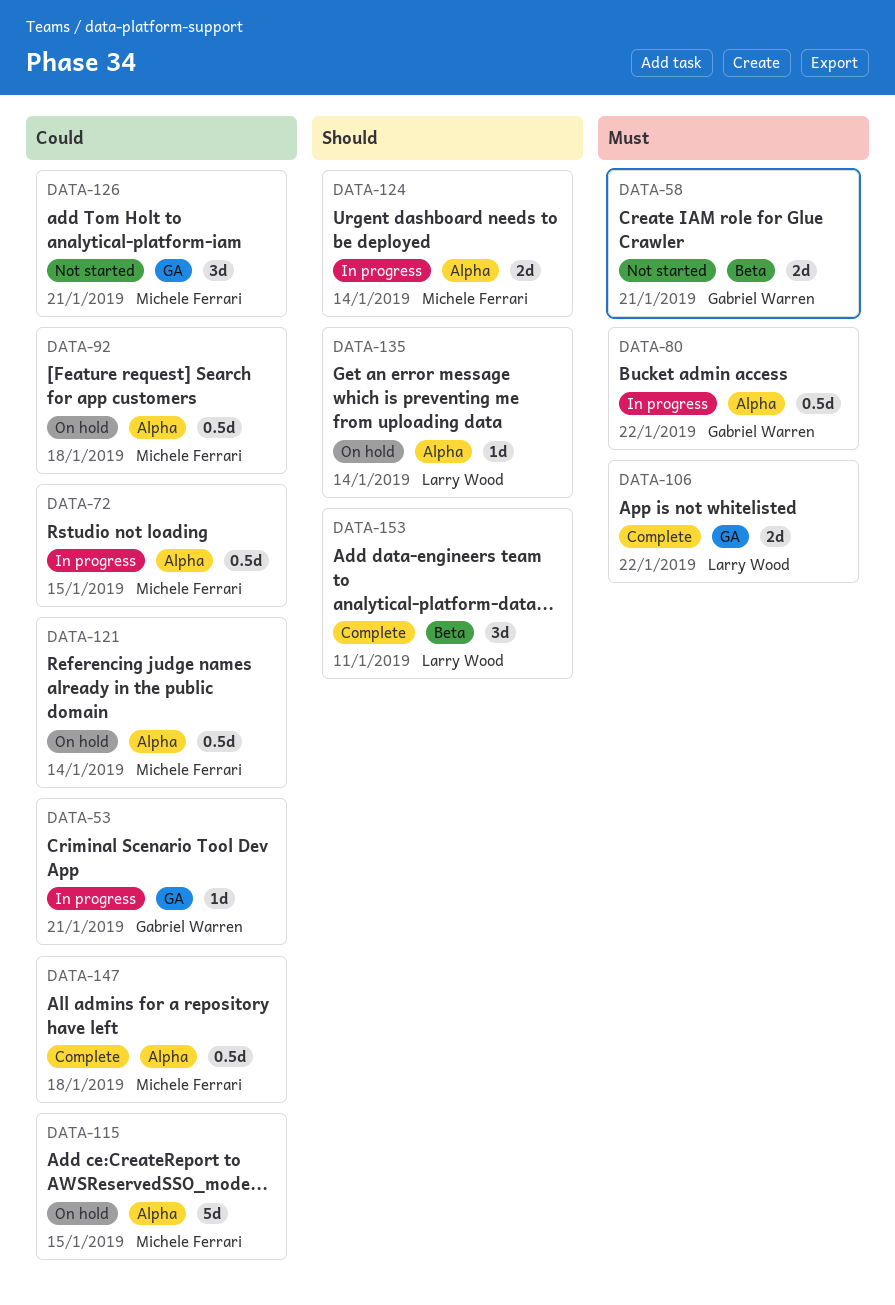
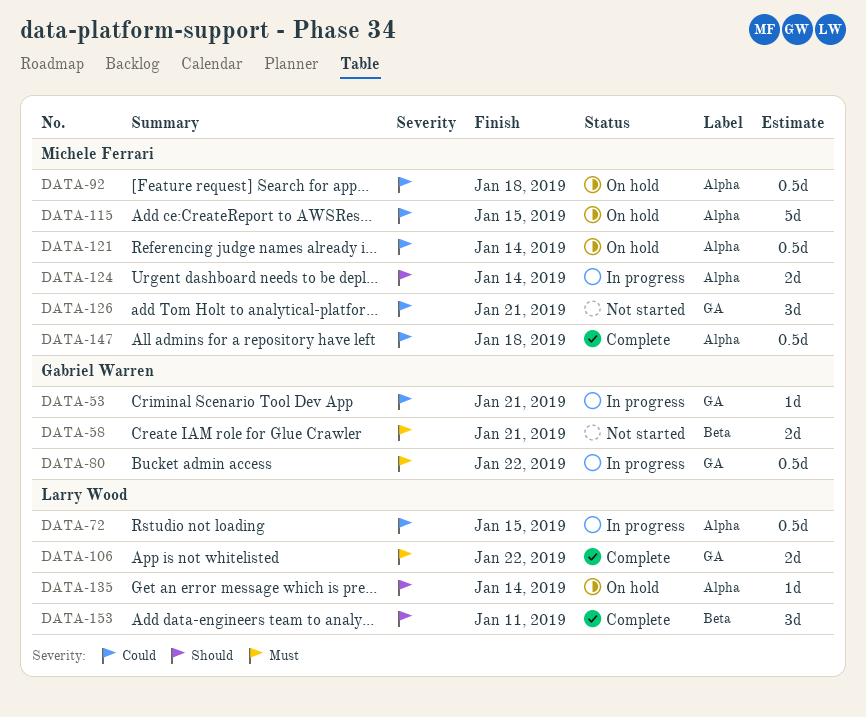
DATA-72, owner: Michele Ferrari -> Larry Wood
DATA-80, label: Alpha -> GA

